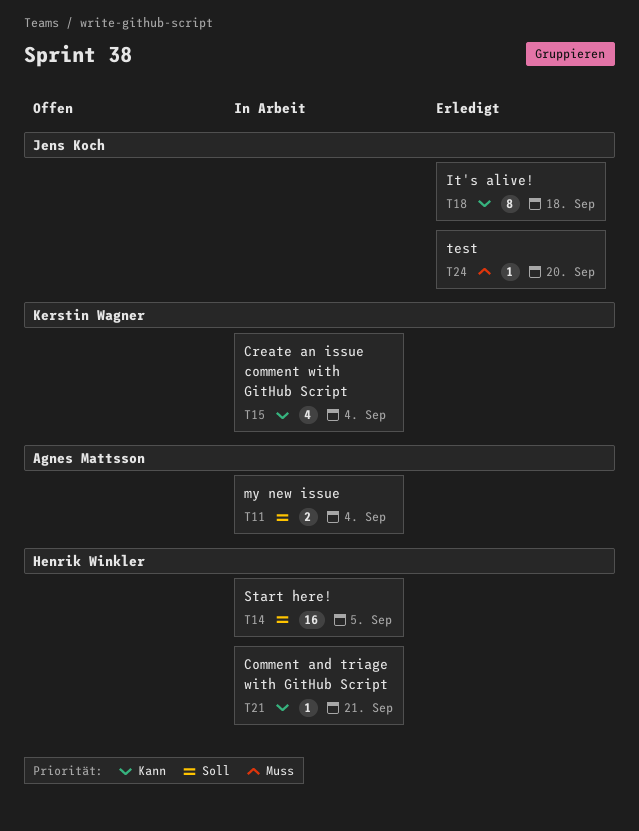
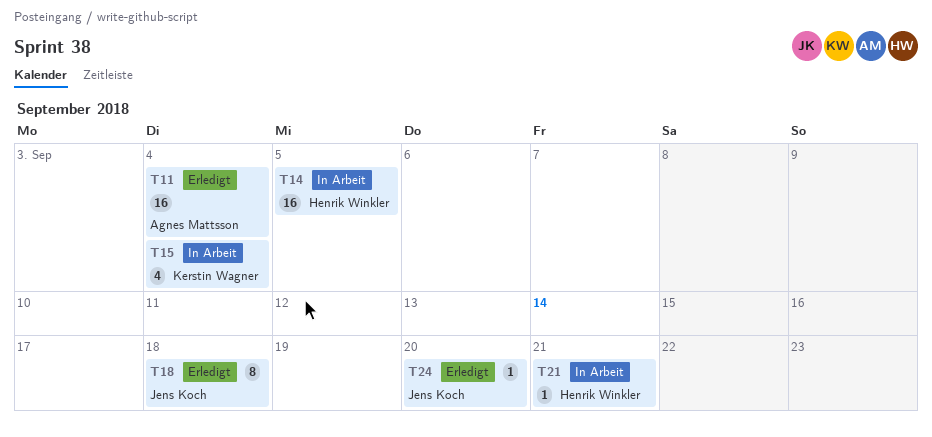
T11, status: In Arbeit -> Erledigt
T11, estimate: 2 -> 16

